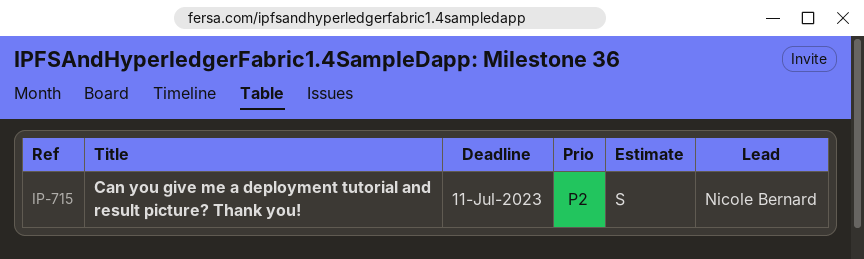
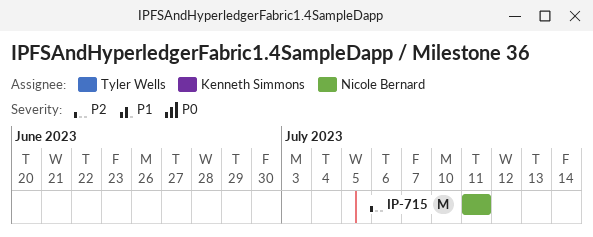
IP-715, estimate: S -> M

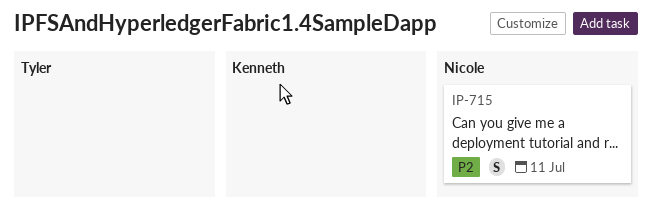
IP-715, estimate: M -> S

